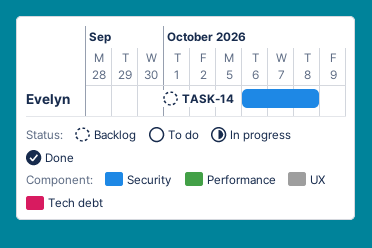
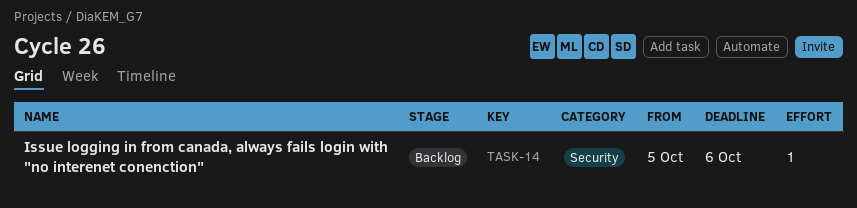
TASK-14, start: Oct 6 -> Oct 5
TASK-14, due: Oct 8 -> Oct 6

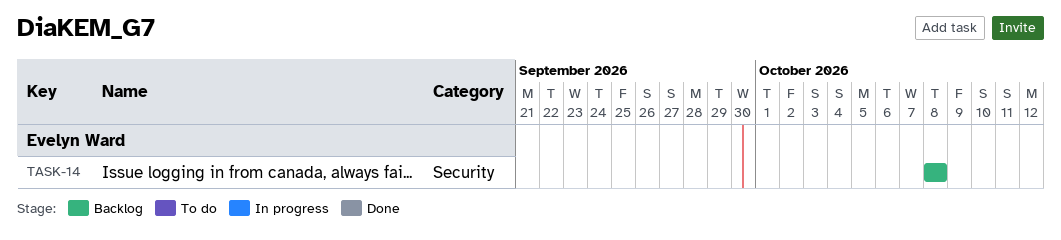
TASK-14, start: Oct 5 -> Oct 8
TASK-14, due: Oct 6 -> Oct 8

